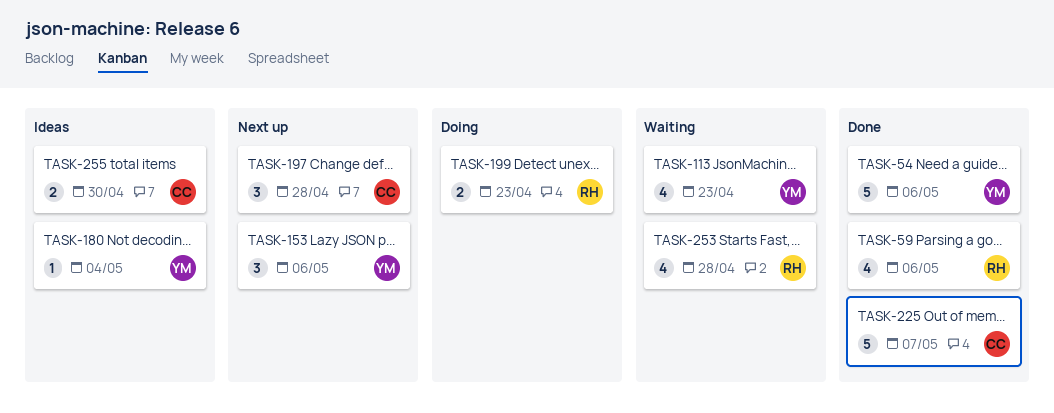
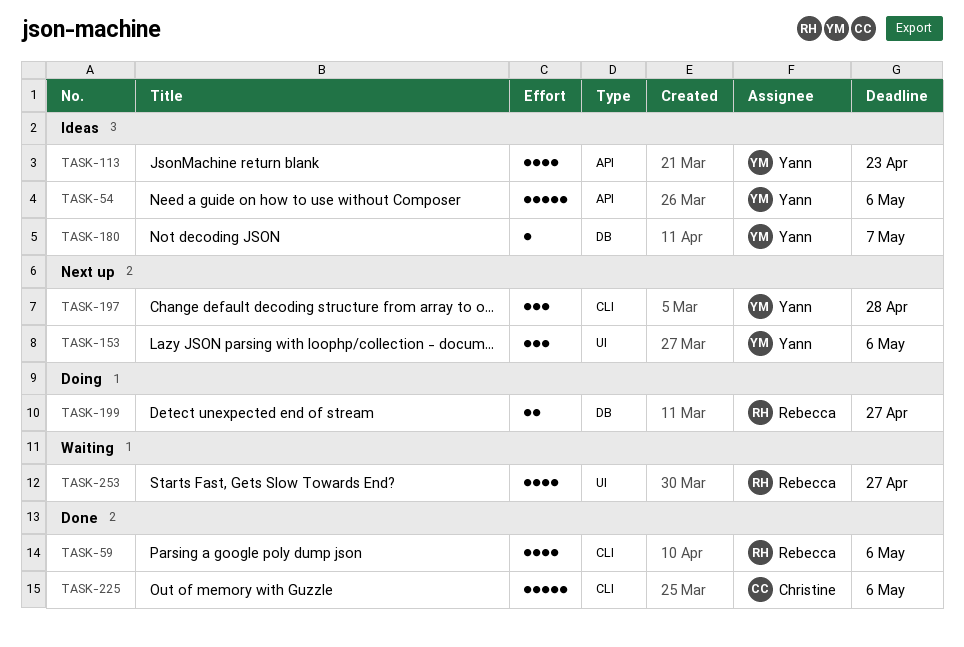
TASK-54, status: Done -> Ideas
TASK-113, status: Waiting -> Ideas
TASK-180, due: May 4 -> May 7
TASK-197, owner: Christine -> Yann
TASK-199, due: Apr 23 -> Apr 27
TASK-225, due: May 7 -> May 6
TASK-253, due: Apr 28 -> Apr 27
TASK-255: present -> none

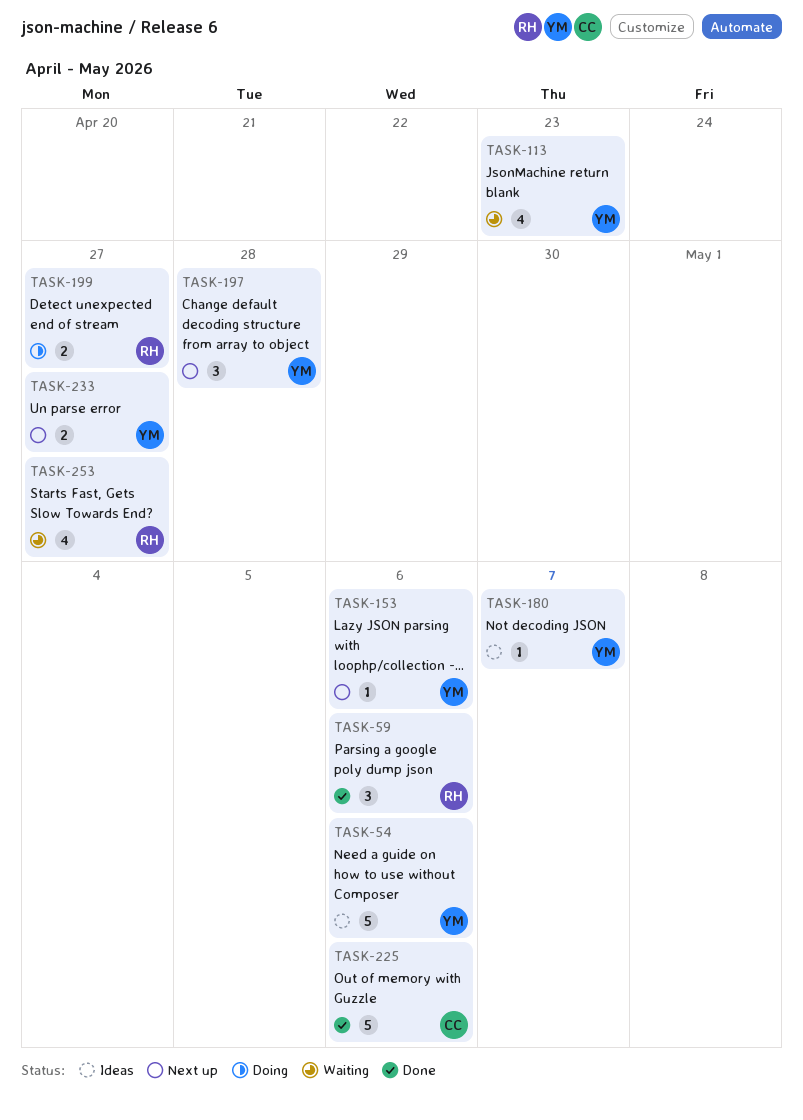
TASK-59, estimate: 4 -> 3
TASK-113, status: Ideas -> Waiting
TASK-153, estimate: 3 -> 1
TASK-233: none -> present

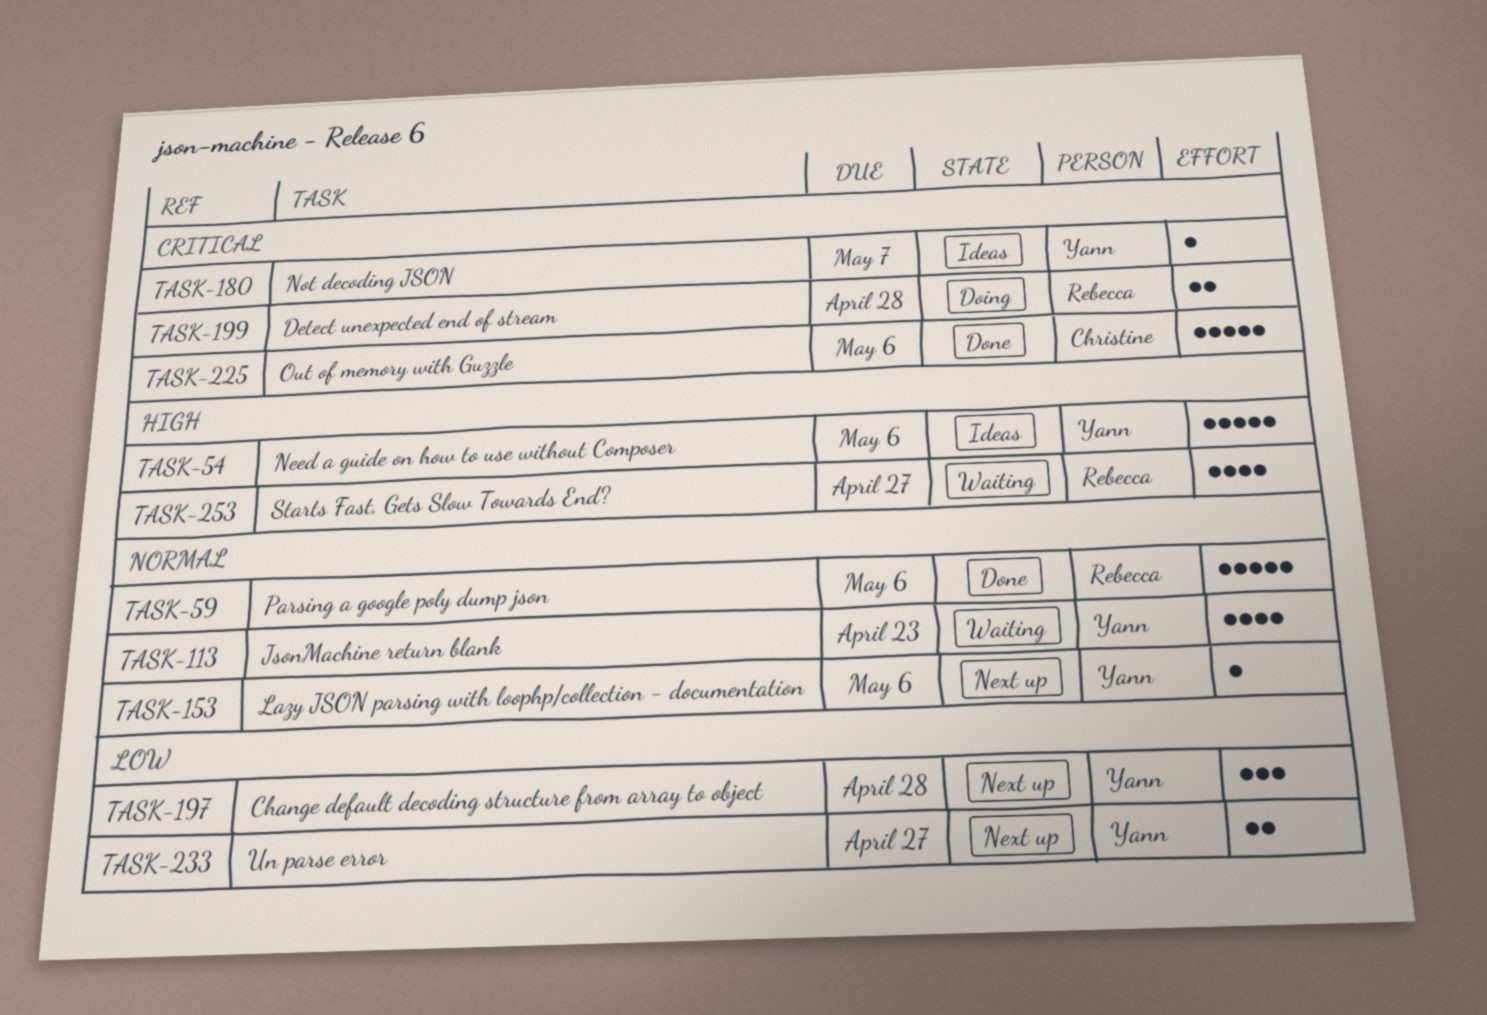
TASK-59, estimate: 3 -> 5
TASK-199, due: Apr 27 -> Apr 28

